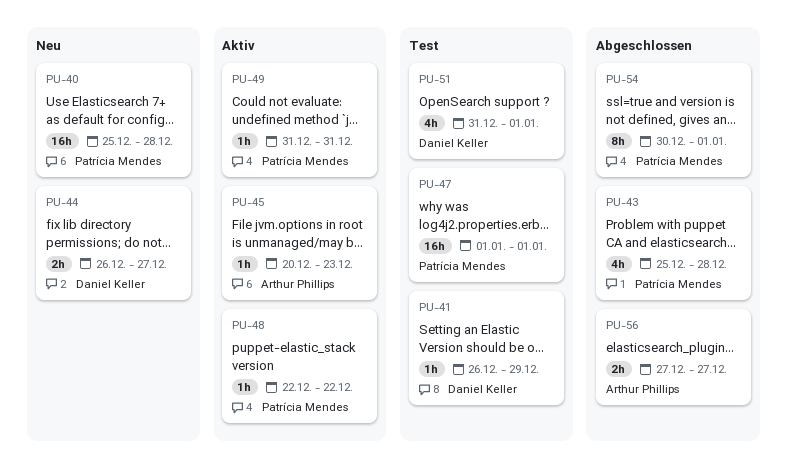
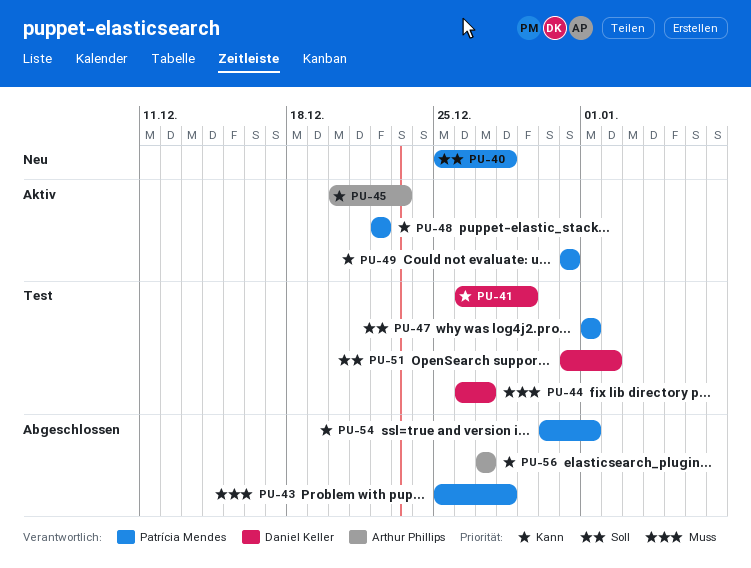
PU-44, status: Neu -> Test
PU-51, due: Jan 1 -> Jan 2

